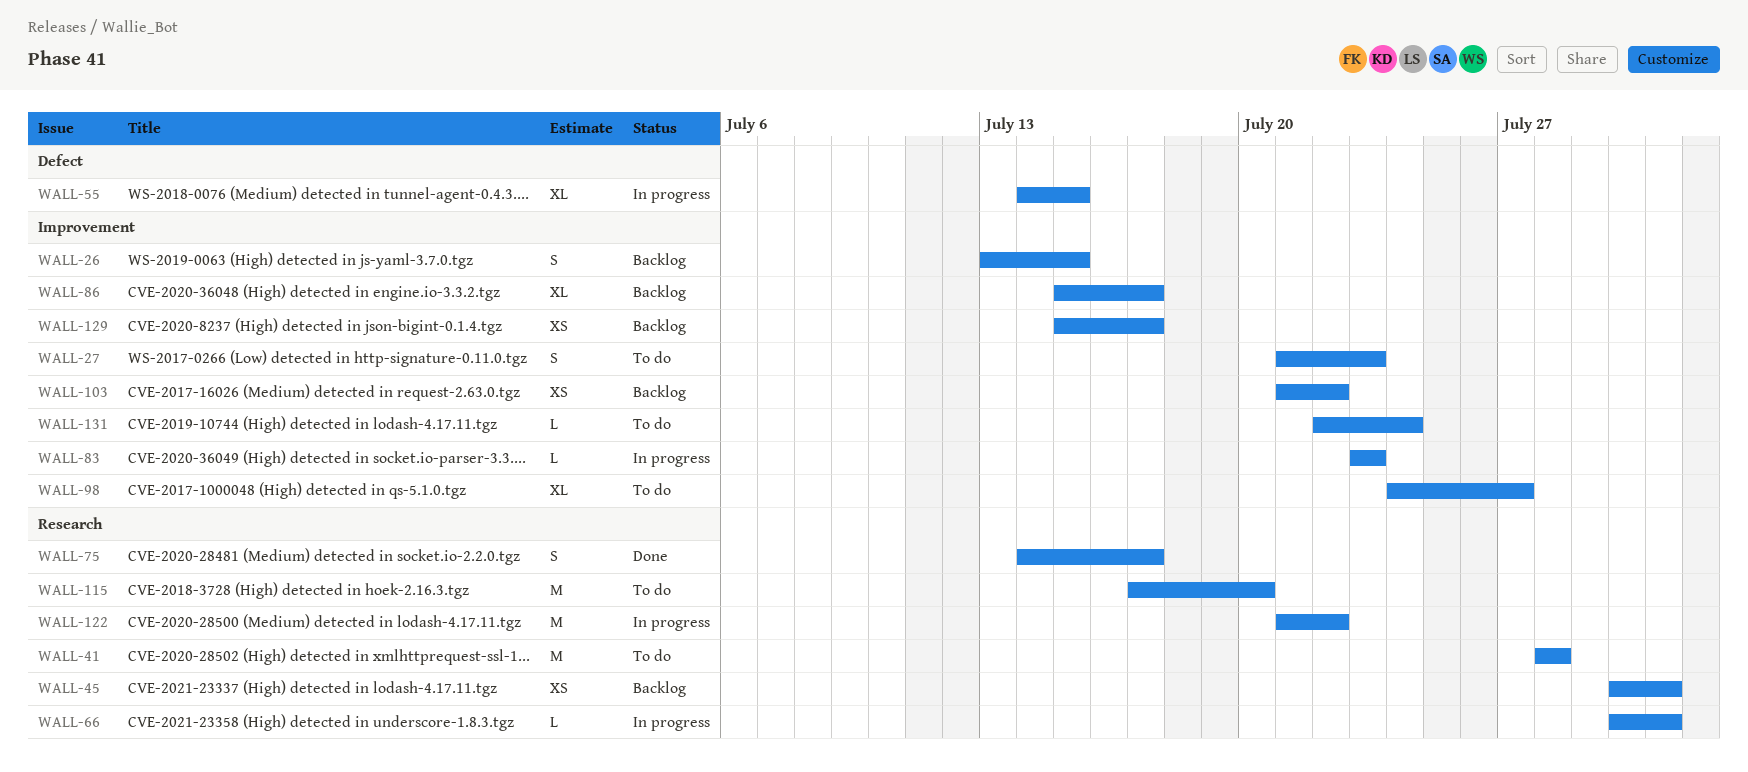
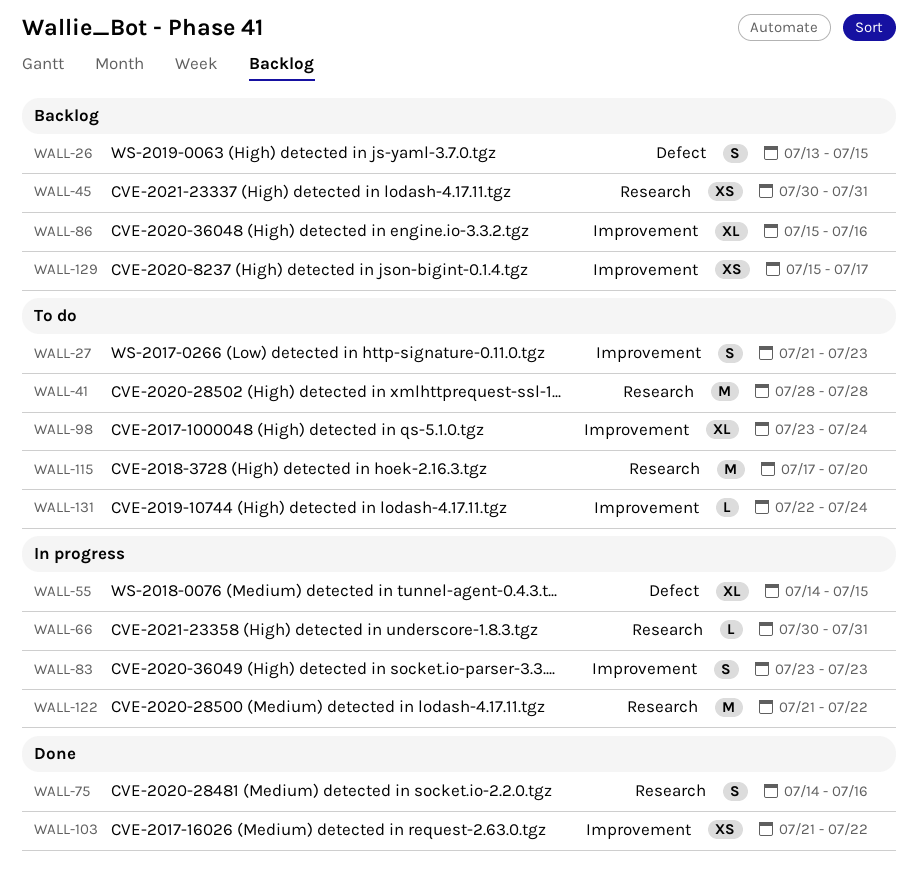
WALL-26, label: Improvement -> Defect
WALL-75, due: Jul 17 -> Jul 16
WALL-83, estimate: L -> S
WALL-86, due: Jul 17 -> Jul 16
WALL-98, start: Jul 24 -> Jul 23
WALL-98, due: Jul 27 -> Jul 24
WALL-103, status: Backlog -> Done

